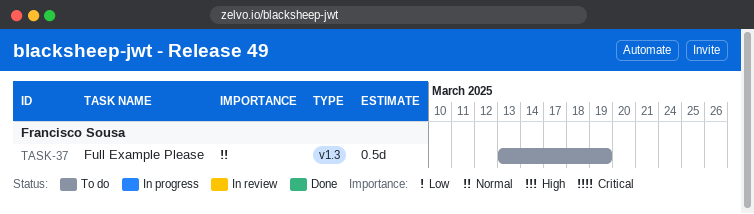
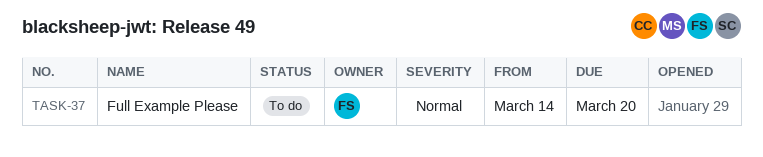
TASK-37, start: Mar 13 -> Mar 14
TASK-37, due: Mar 19 -> Mar 20

